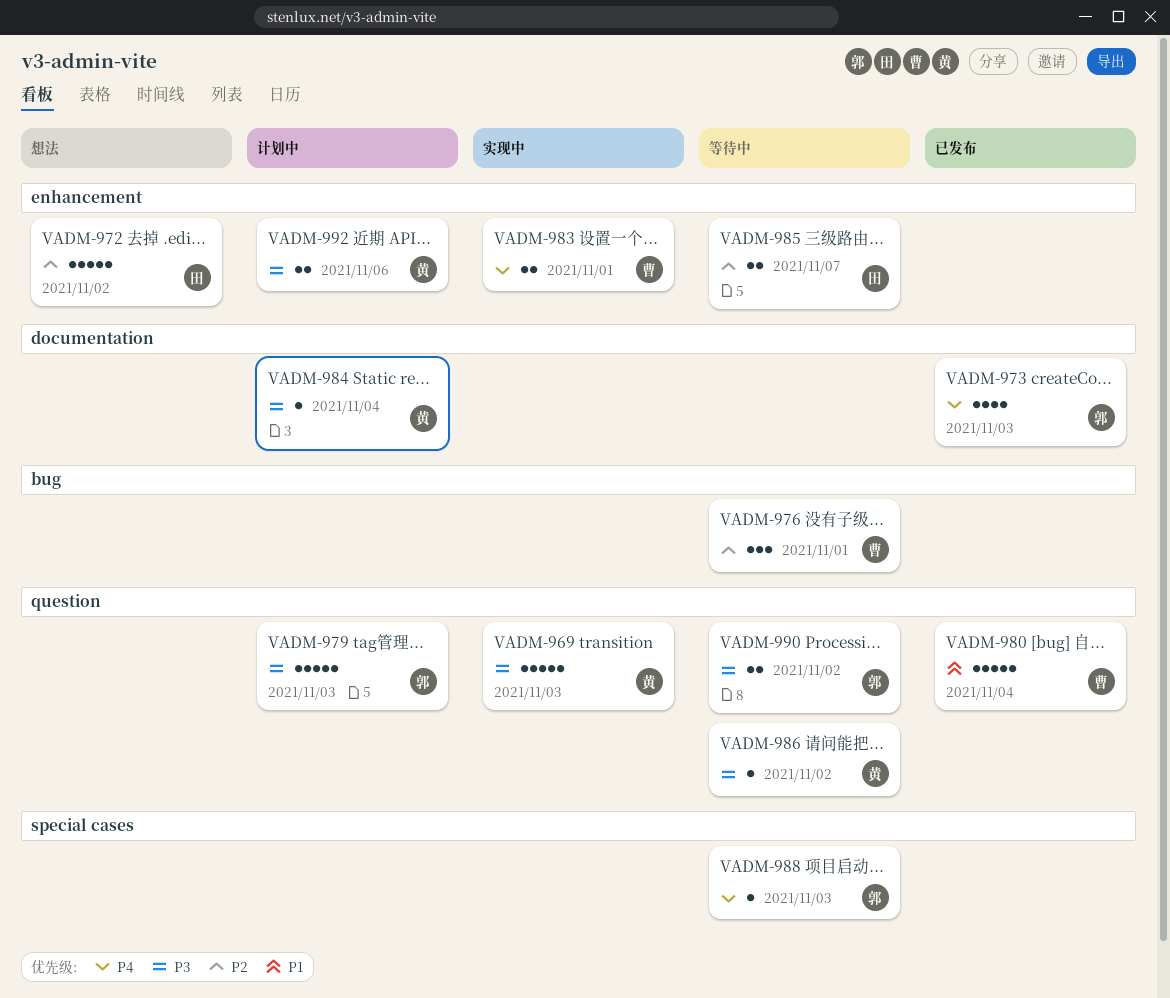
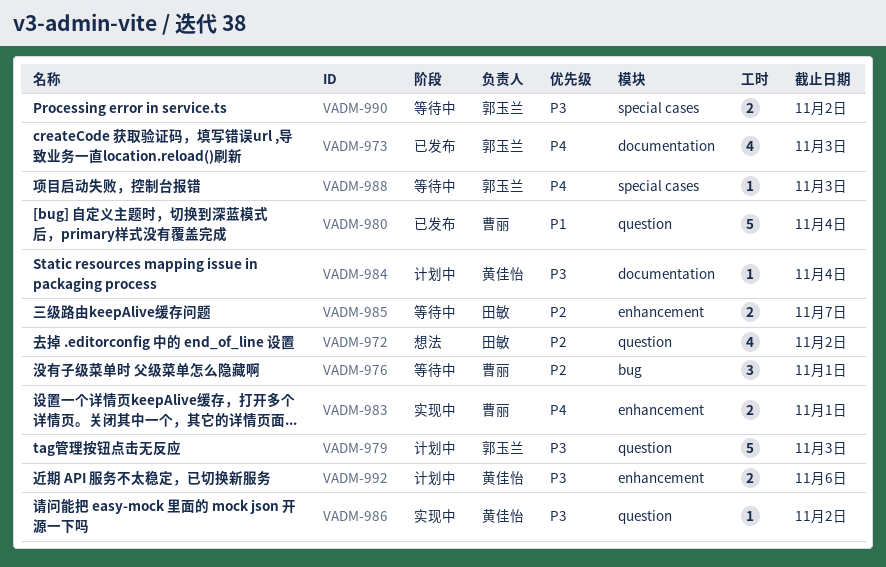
VADM-969: present -> none
VADM-972, label: enhancement -> question
VADM-972, estimate: 5 -> 4
VADM-986, status: 等待中 -> 实现中
VADM-990, label: question -> special cases

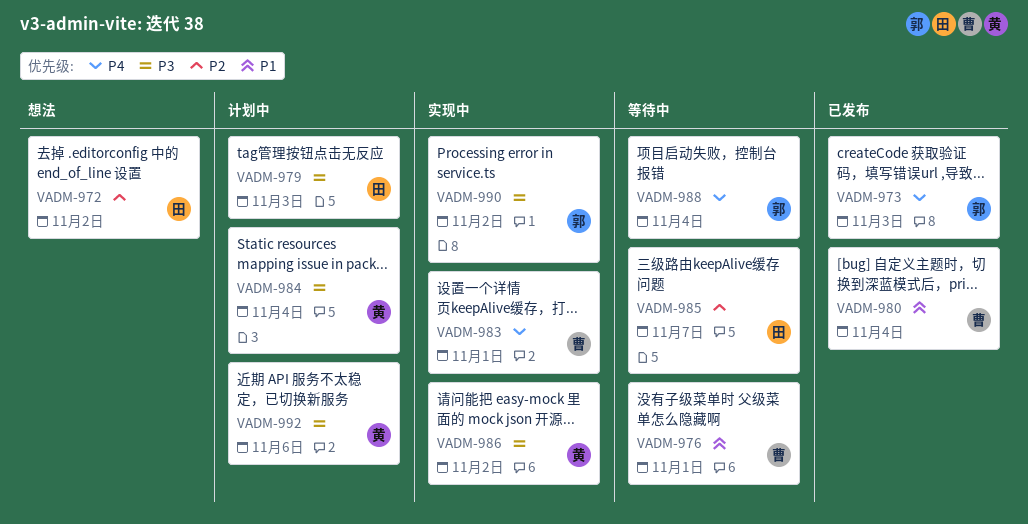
VADM-976, priority: P2 -> P1
VADM-979, owner: 郭玉兰 -> 田敏
VADM-988, due: Nov 3 -> Nov 4
VADM-990, status: 等待中 -> 实现中

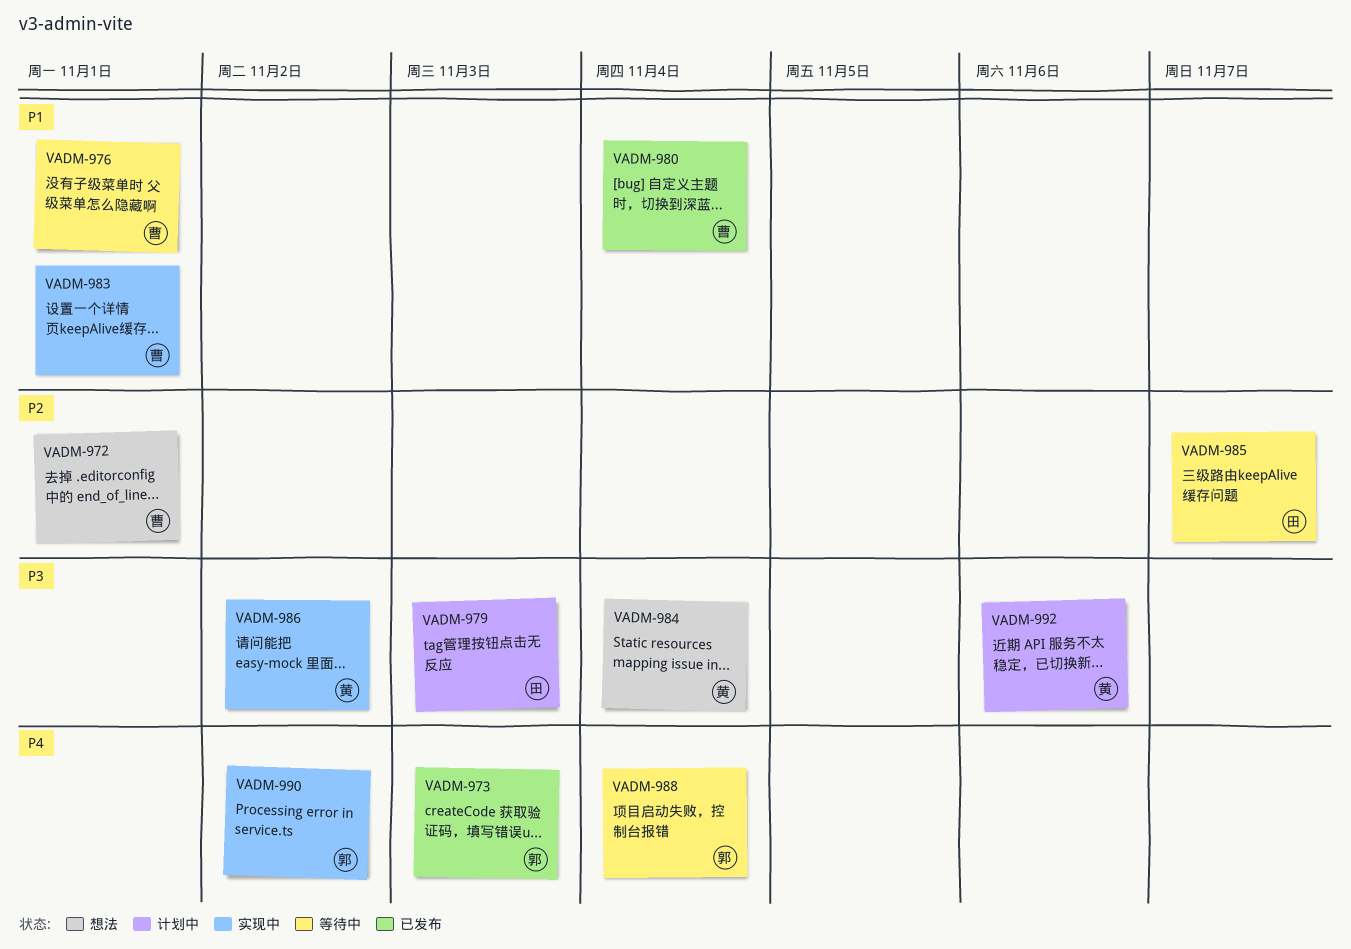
VADM-972, owner: 田 -> 曹
VADM-972, due: Nov 2 -> Nov 1
VADM-983, priority: P4 -> P1
VADM-984, status: 计划中 -> 想法
VADM-990, priority: P3 -> P4

